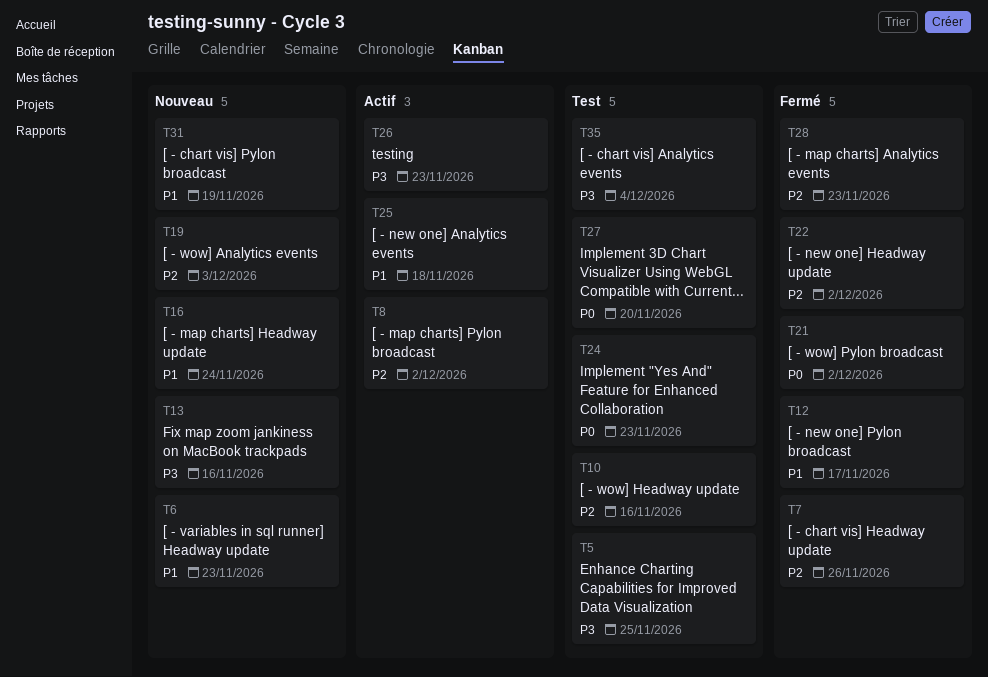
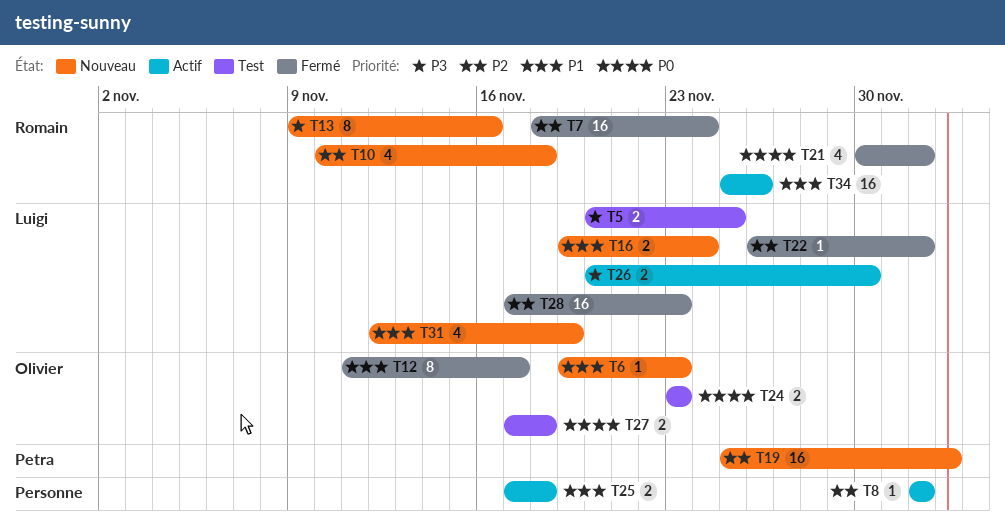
T7, due: Nov 26 -> Nov 24
T10, status: Test -> Nouveau
T10, due: Nov 16 -> Nov 18
T26, due: Nov 23 -> Nov 30
T27, due: Nov 20 -> Nov 18
T34: none -> present
T35: present -> none

